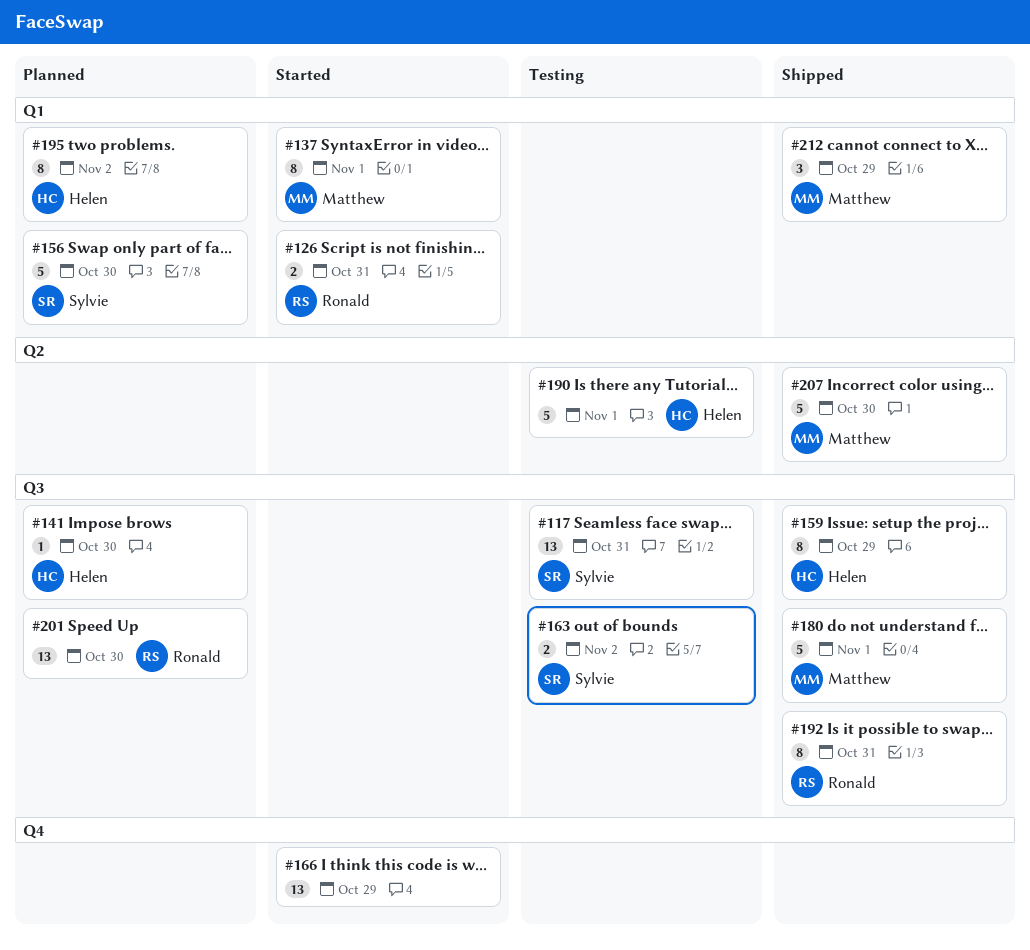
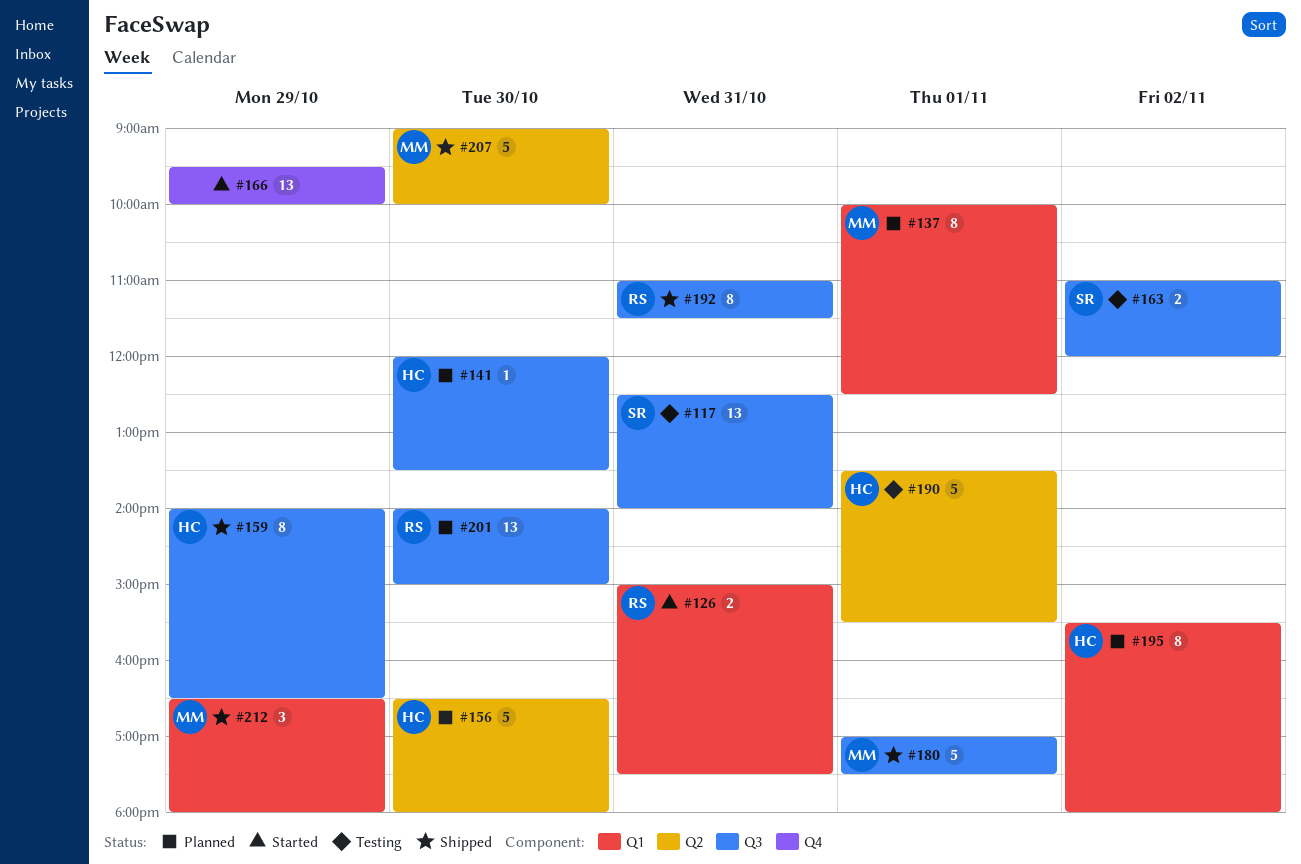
#137, status: Started -> Planned
#156, owner: Sylvie -> Helen
#156, label: Q1 -> Q2

